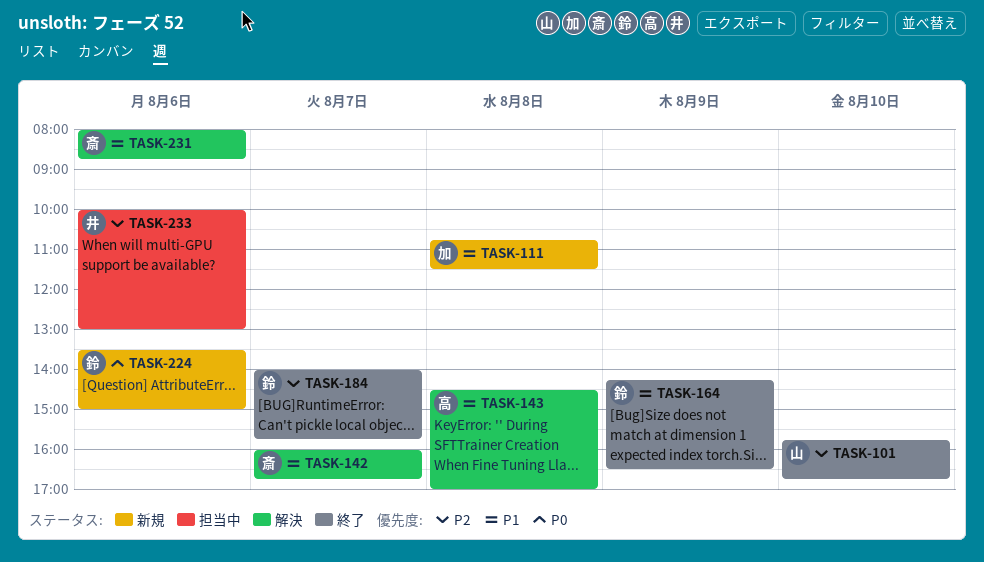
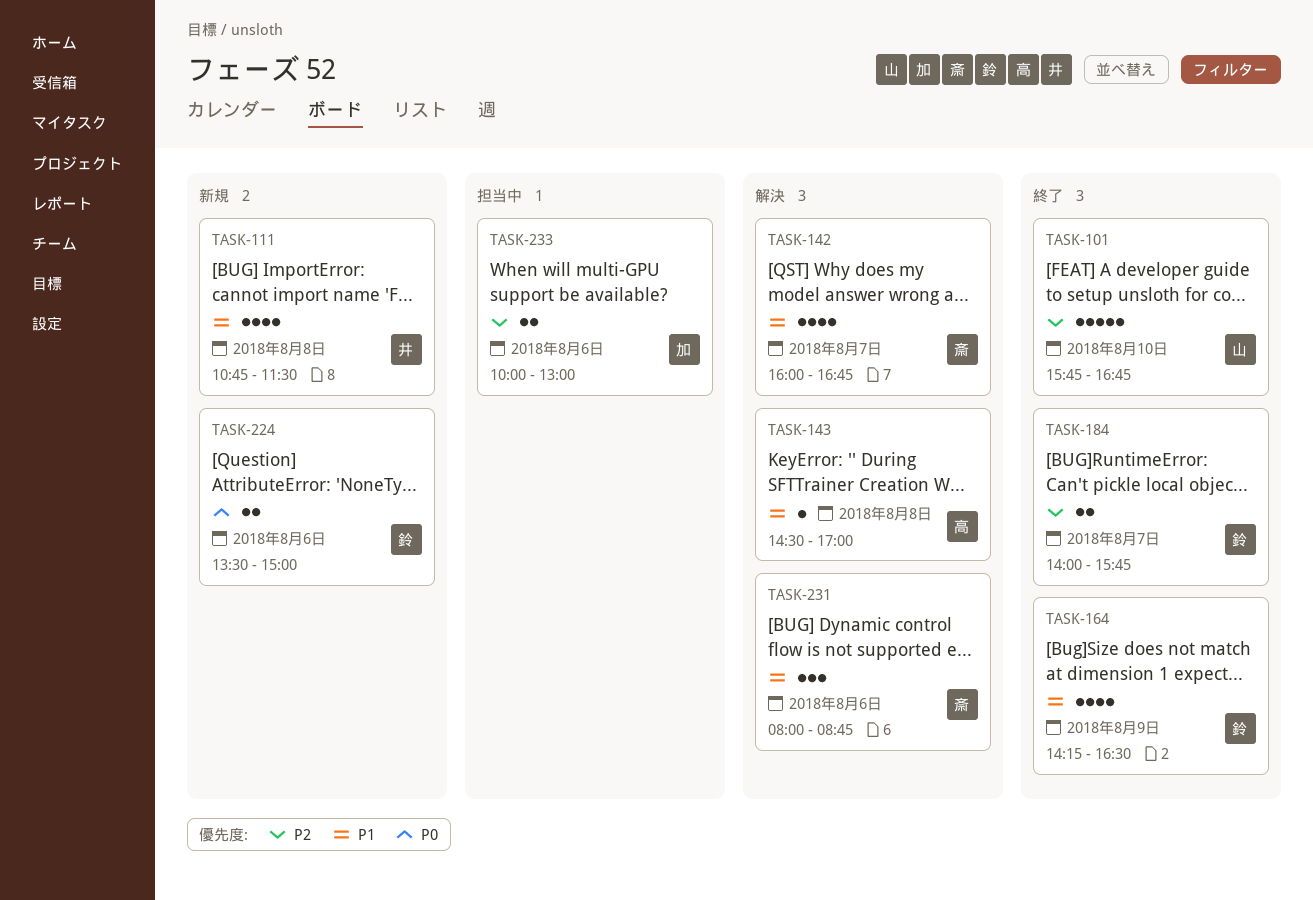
TASK-111, owner: 加 -> 井
TASK-233, owner: 井 -> 加

